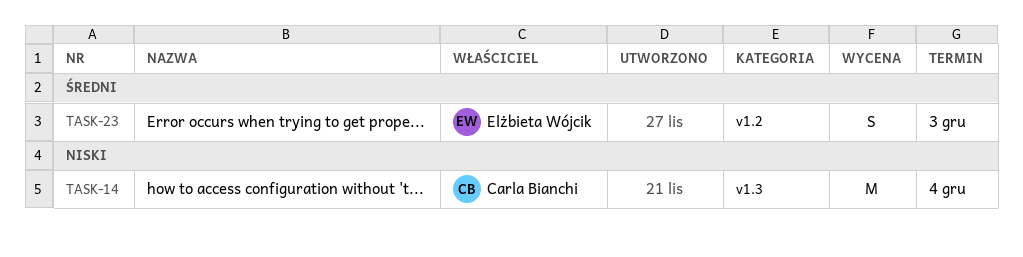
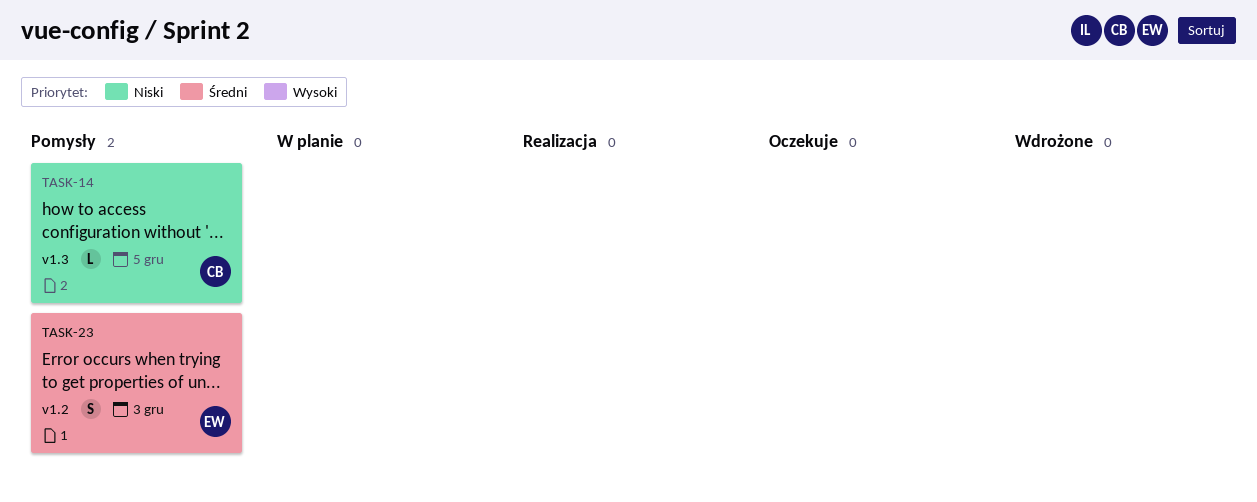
TASK-14, estimate: M -> L
TASK-14, due: Dec 4 -> Dec 5

